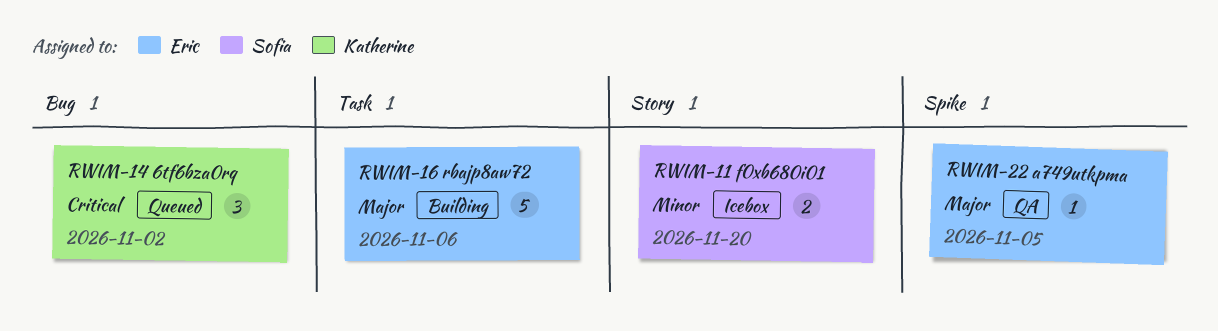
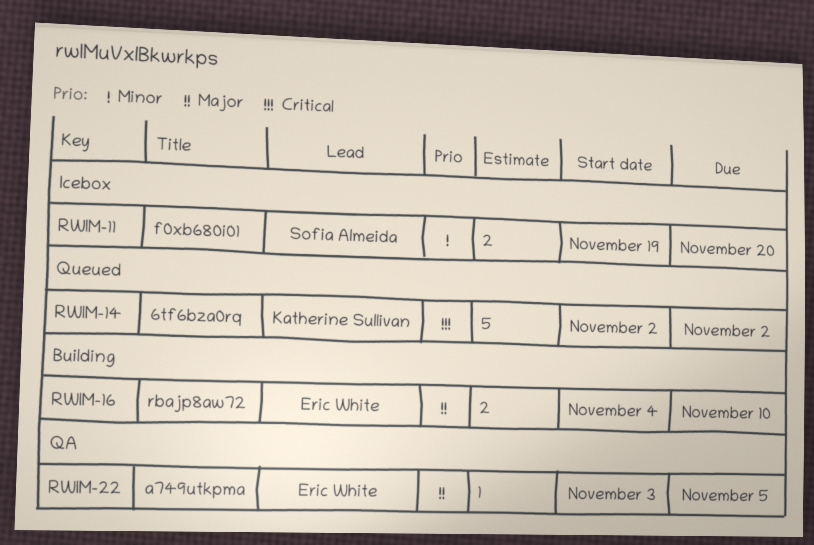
RWIM-14, estimate: 3 -> 5
RWIM-16, estimate: 5 -> 2
RWIM-16, due: Nov 6 -> Nov 10

